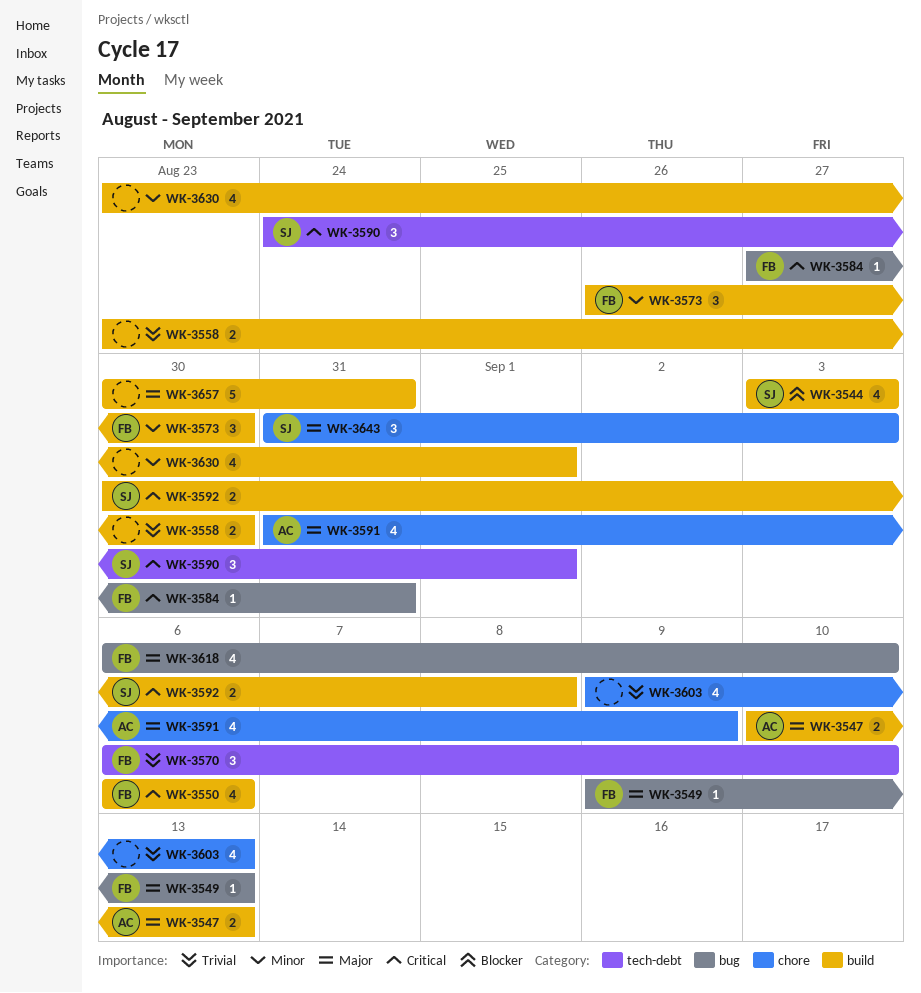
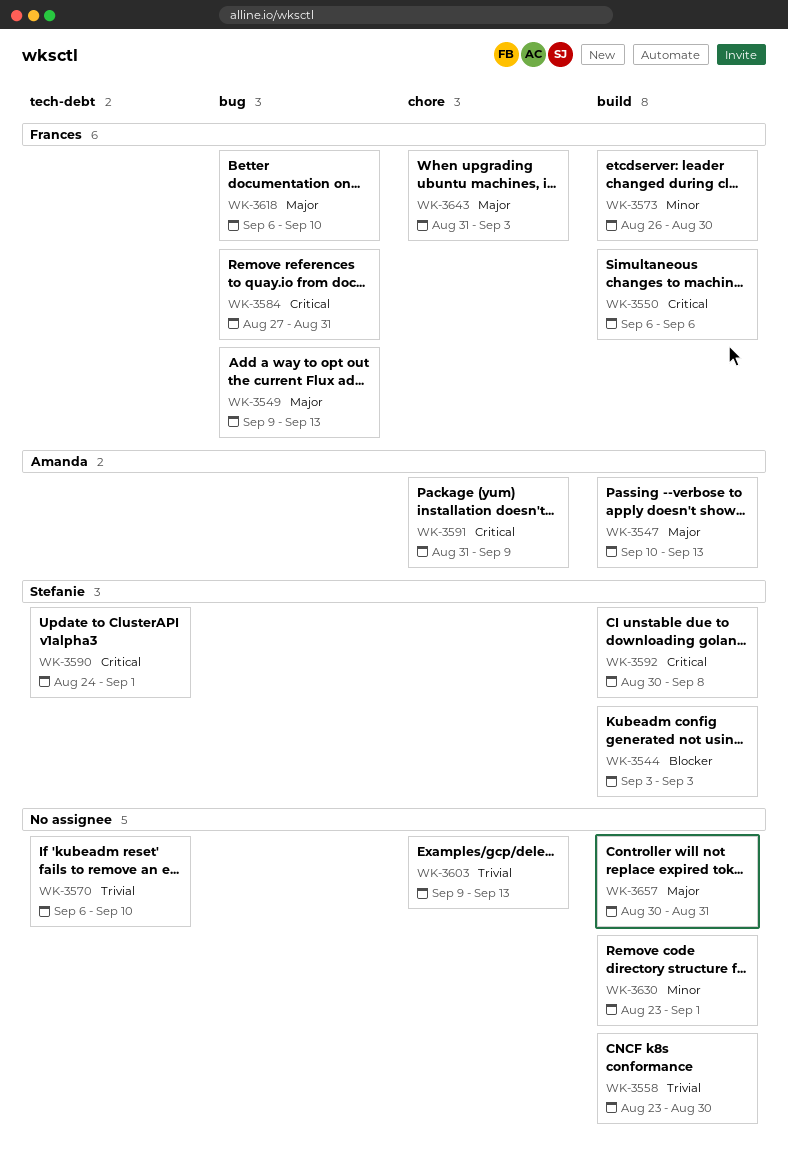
WK-3570, owner: Frances -> none
WK-3591, priority: Major -> Critical
WK-3643, owner: Stefanie -> Frances

